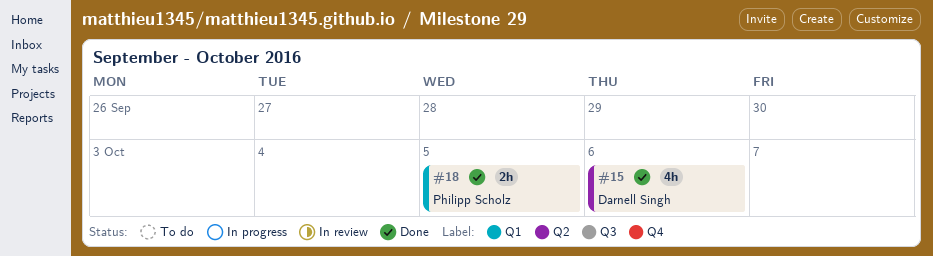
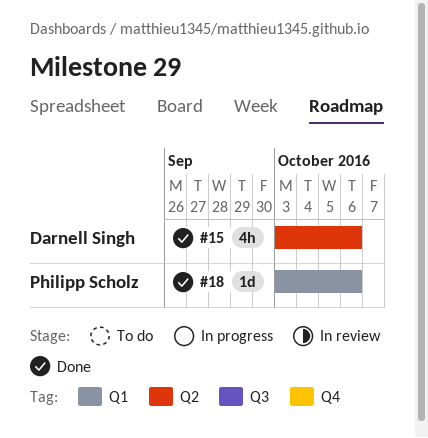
#18, estimate: 2h -> 1d
#18, due: Oct 5 -> Oct 6

